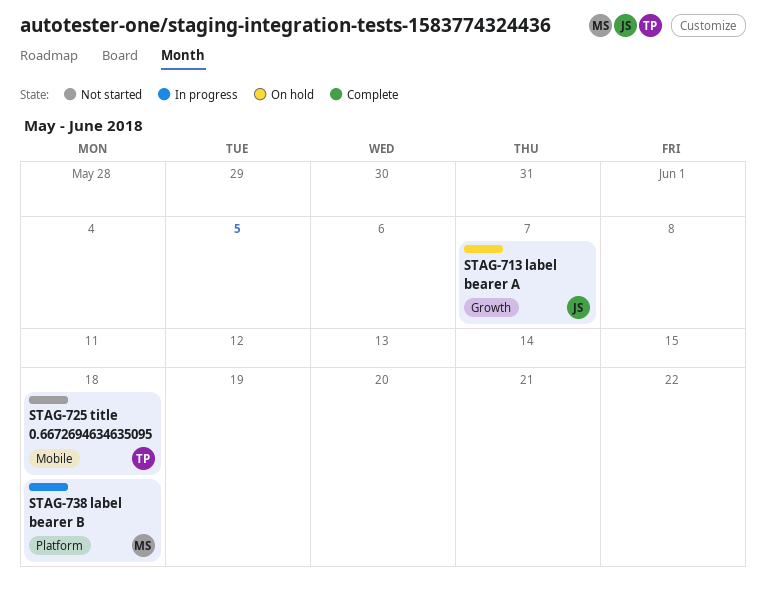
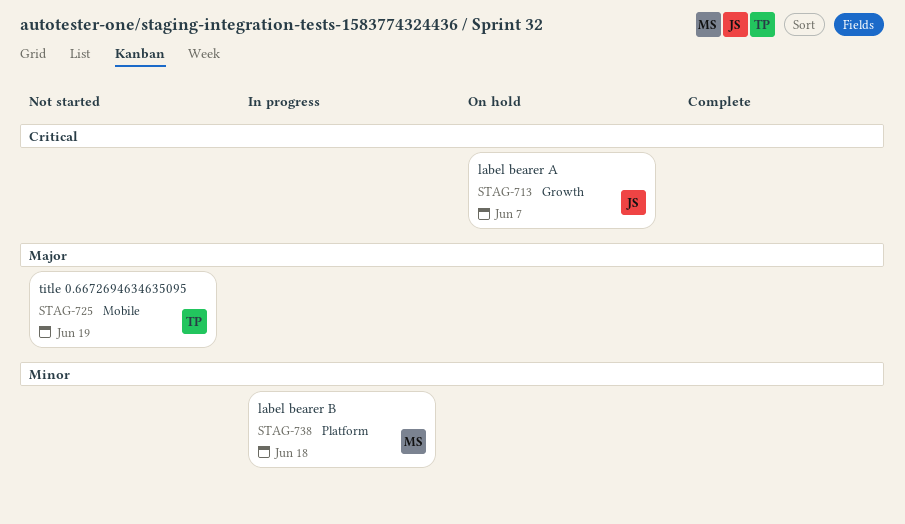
STAG-725, due: Jun 18 -> Jun 19

